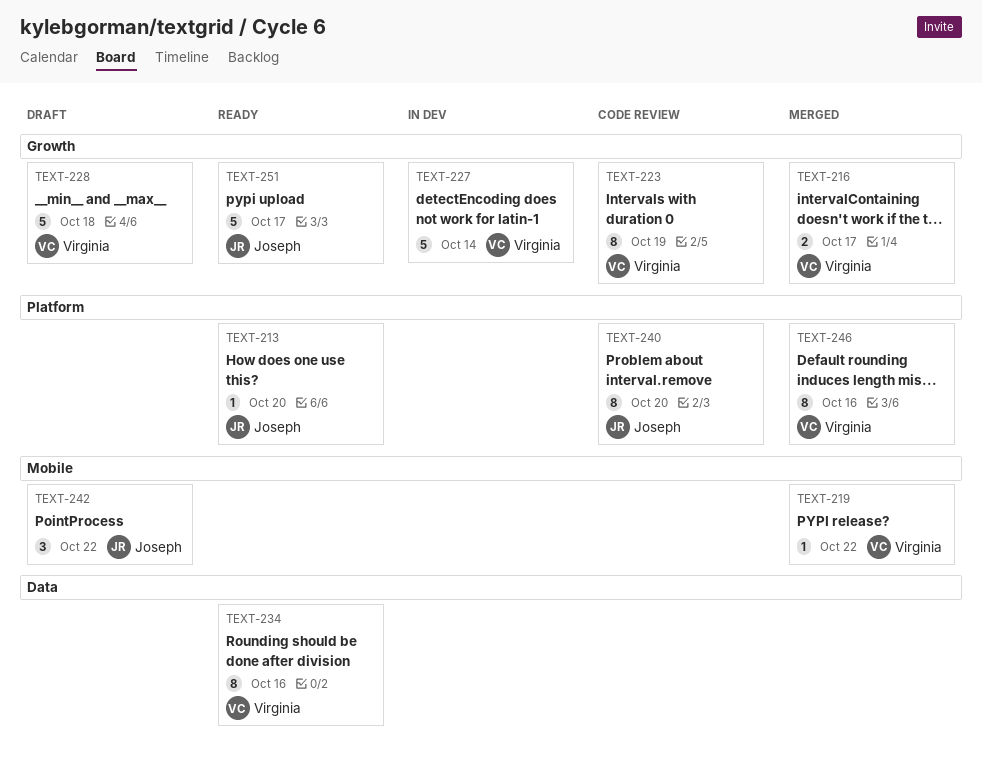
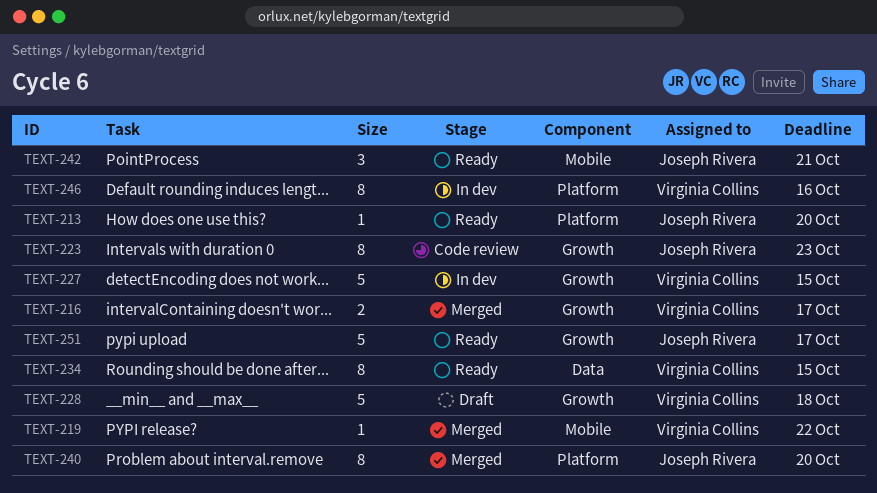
TEXT-223, owner: Virginia Collins -> Joseph Rivera
TEXT-223, due: Oct 19 -> Oct 23
TEXT-227, due: Oct 14 -> Oct 15
TEXT-234, due: Oct 16 -> Oct 15
TEXT-240, status: Code review -> Merged
TEXT-242, status: Draft -> Ready
TEXT-242, due: Oct 22 -> Oct 21
TEXT-246, status: Merged -> In dev

